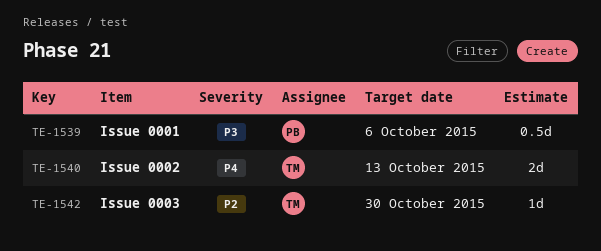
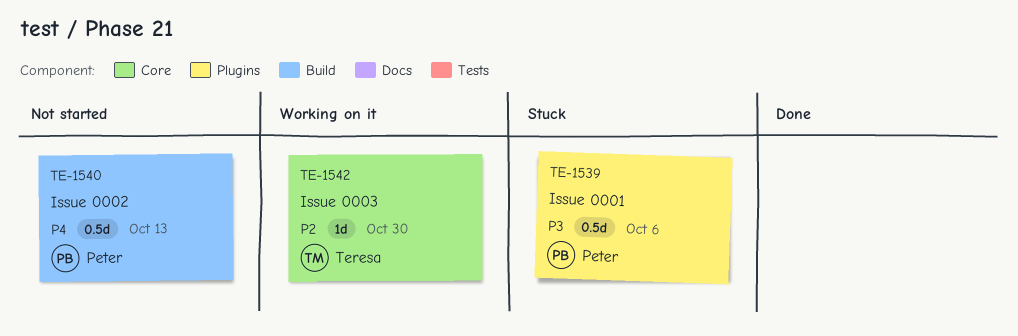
TE-1540, owner: Teresa -> Peter
TE-1540, estimate: 2d -> 0.5d

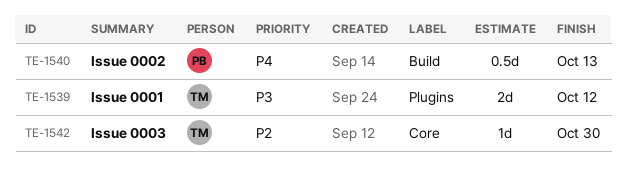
TE-1539, owner: Peter -> Teresa
TE-1539, estimate: 0.5d -> 2d
TE-1539, due: Oct 6 -> Oct 12

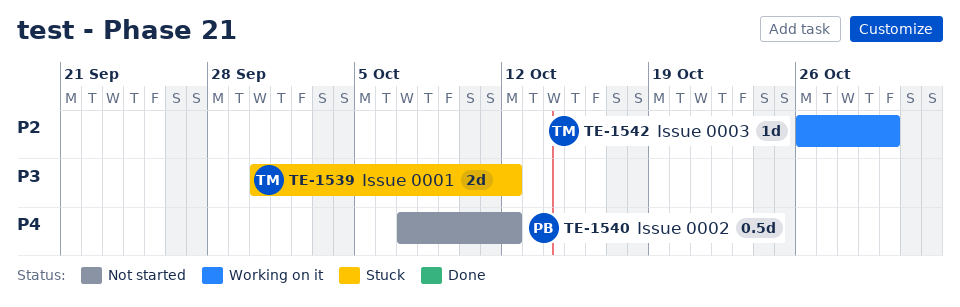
TE-1540, due: Oct 13 -> Oct 12

